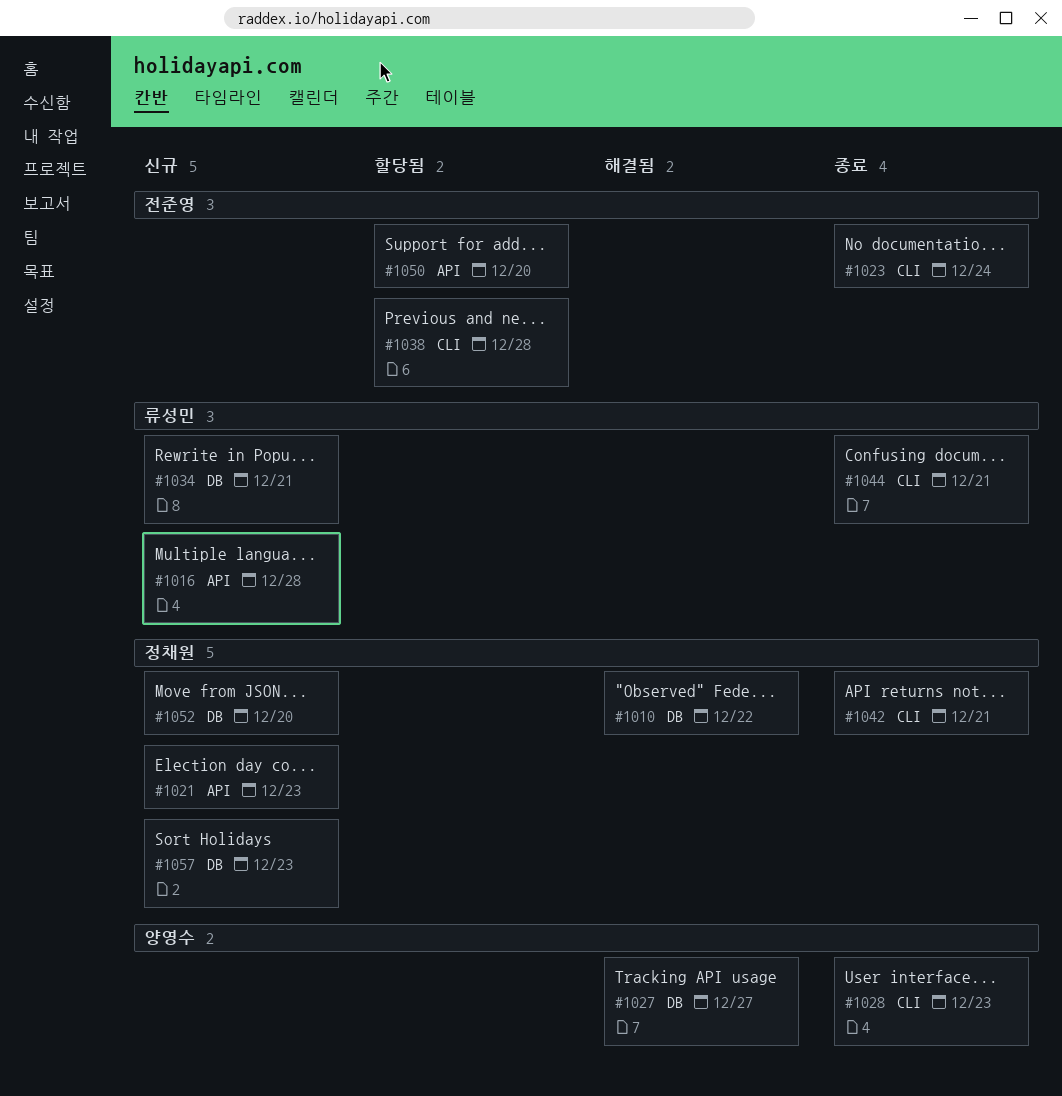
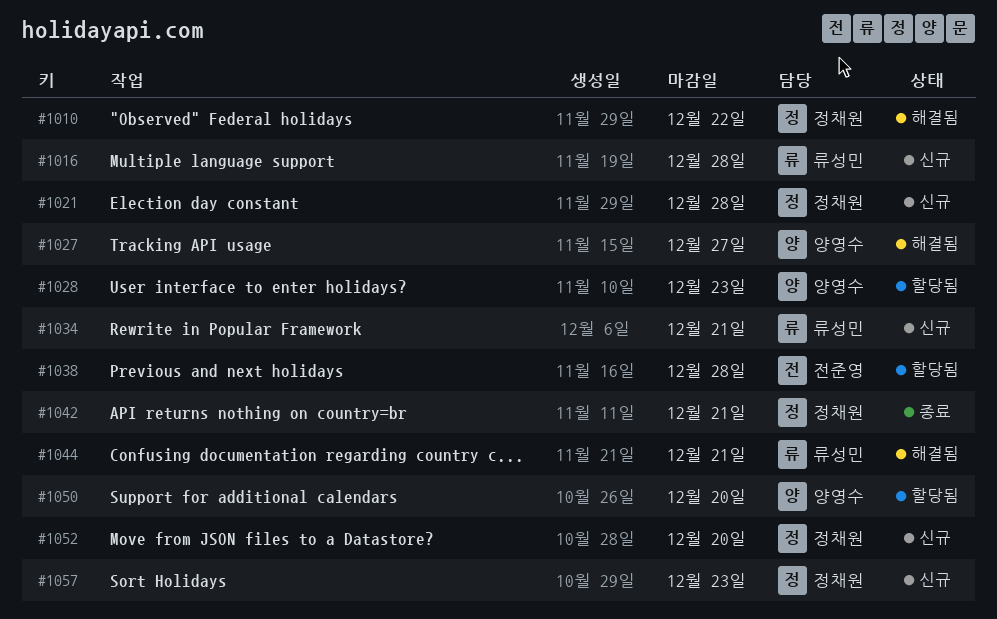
#1021, due: Dec 23 -> Dec 28
#1023: present -> none
#1028, status: 종료 -> 할당됨
#1044, status: 종료 -> 해결됨
#1050, owner: 전준영 -> 양영수

